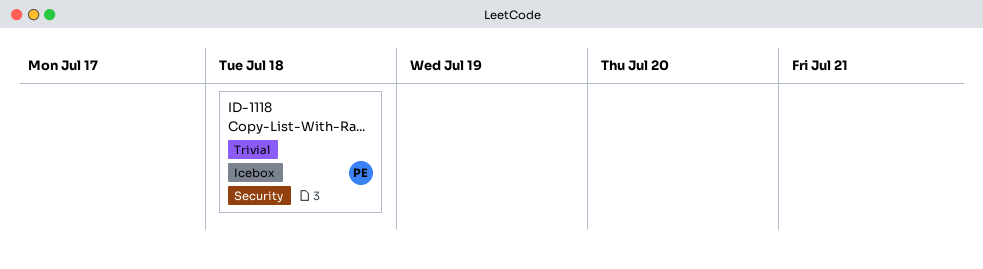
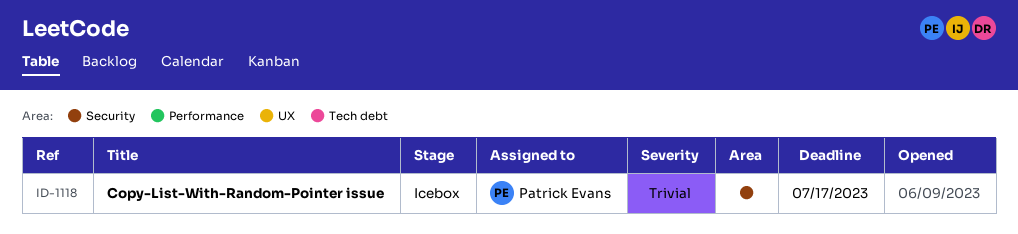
ID-1118, due: Jul 18 -> Jul 17

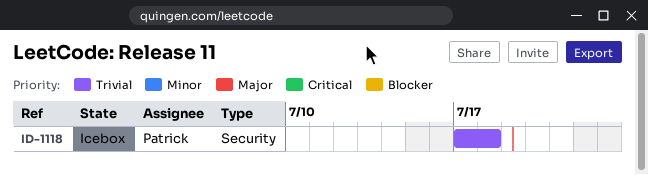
ID-1118, due: Jul 17 -> Jul 18

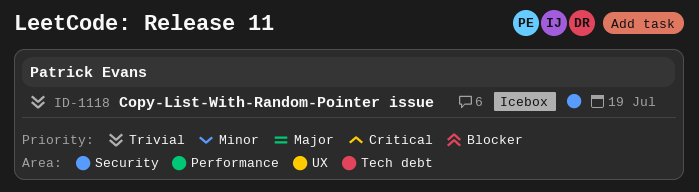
ID-1118, due: Jul 18 -> Jul 19

